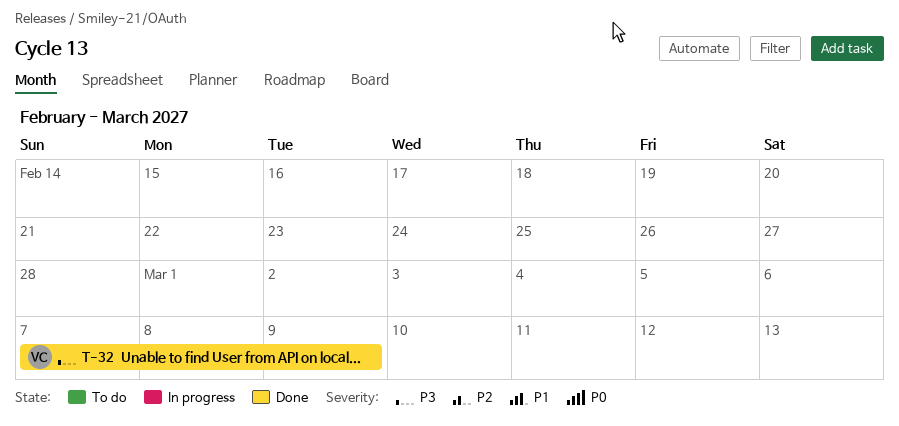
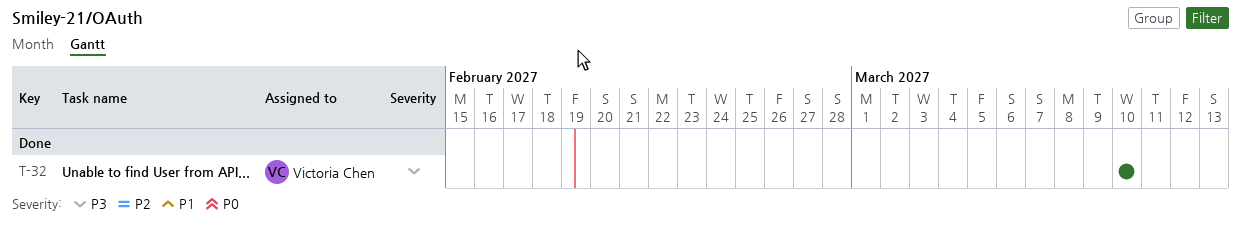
T-32, start: Mar 7 -> Mar 10
T-32, due: Mar 9 -> Mar 10

